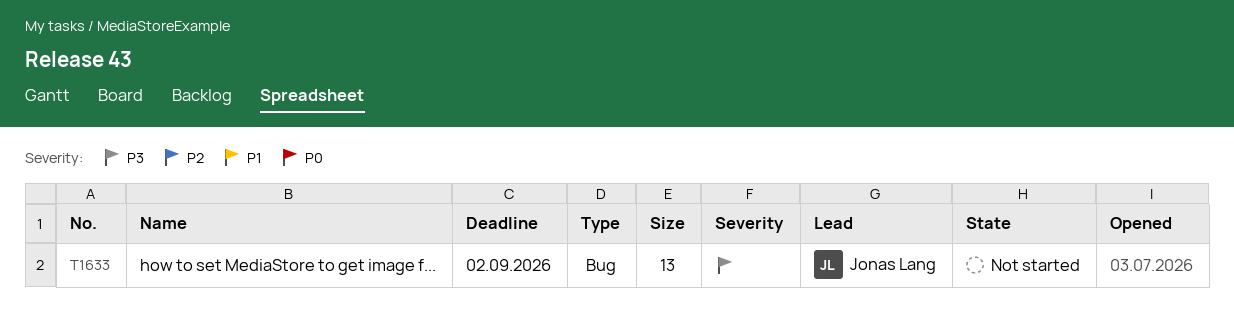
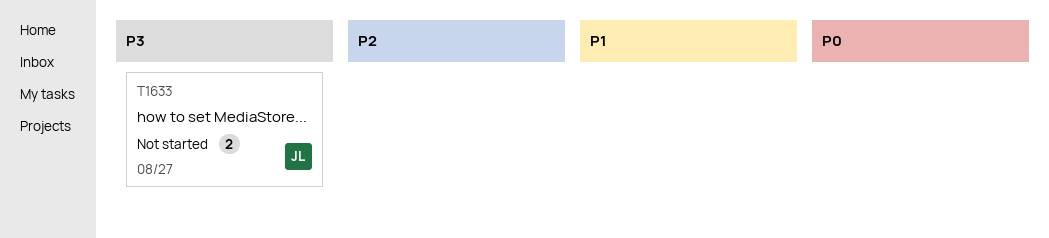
T1633, estimate: 13 -> 2
T1633, due: Sep 2 -> Aug 27

